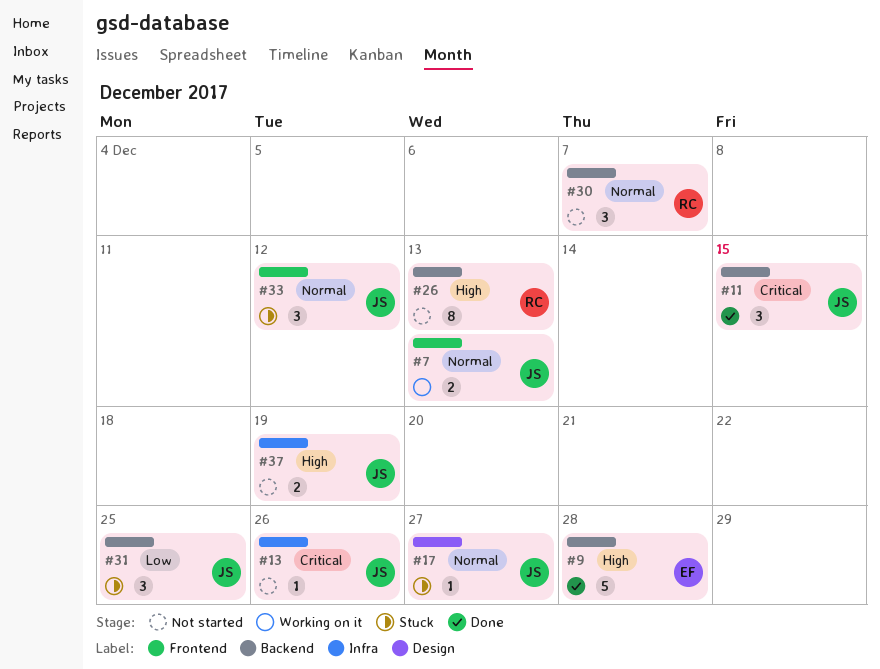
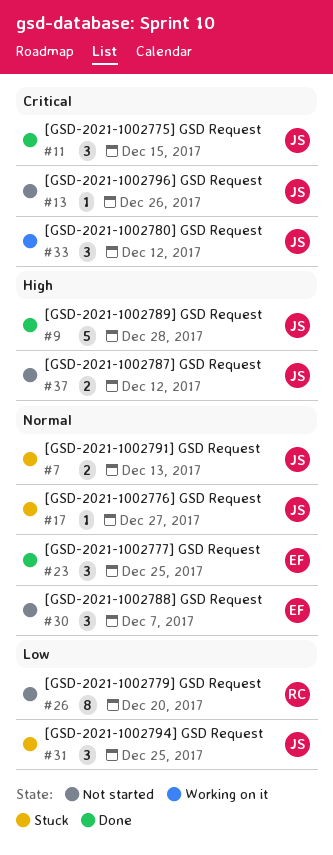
#7, status: Working on it -> Stuck
#9, owner: EF -> JS
#23: none -> present
#26, priority: High -> Low
#26, due: Dec 13 -> Dec 20
#30, owner: RC -> EF
#33, status: Stuck -> Working on it
#33, priority: Normal -> Critical
#37, due: Dec 19 -> Dec 12

